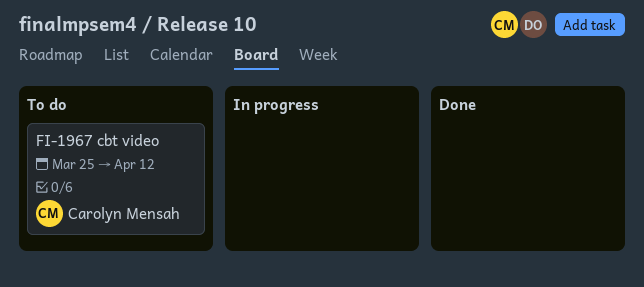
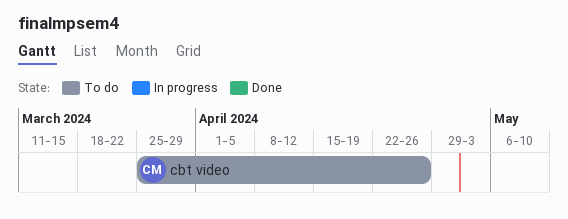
cbt video, due: Apr 12 -> Apr 26

